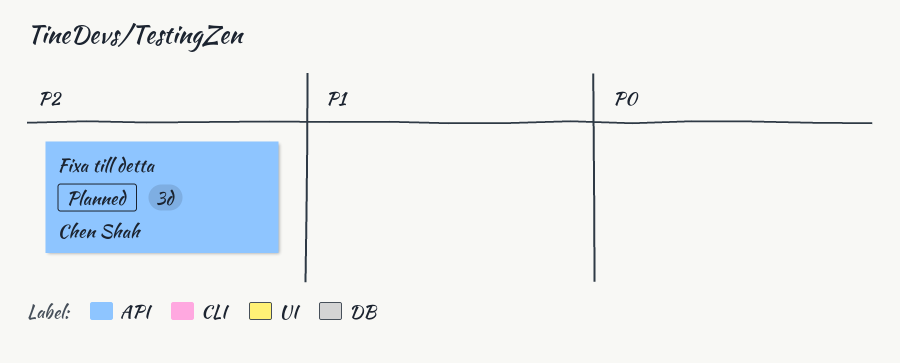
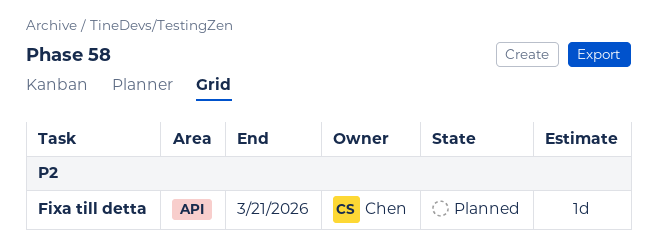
Fixa till detta, estimate: 3d -> 1d

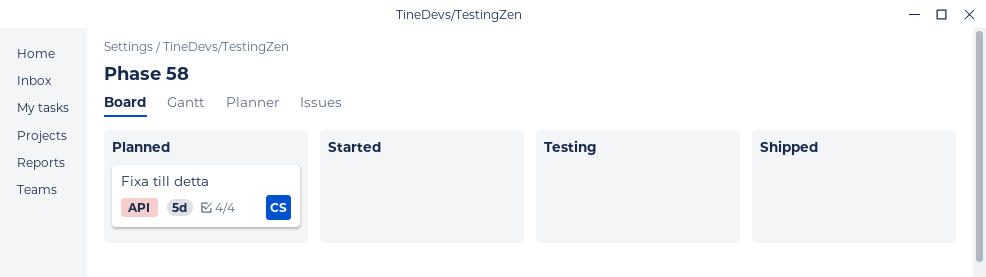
Fixa till detta, estimate: 1d -> 5d

